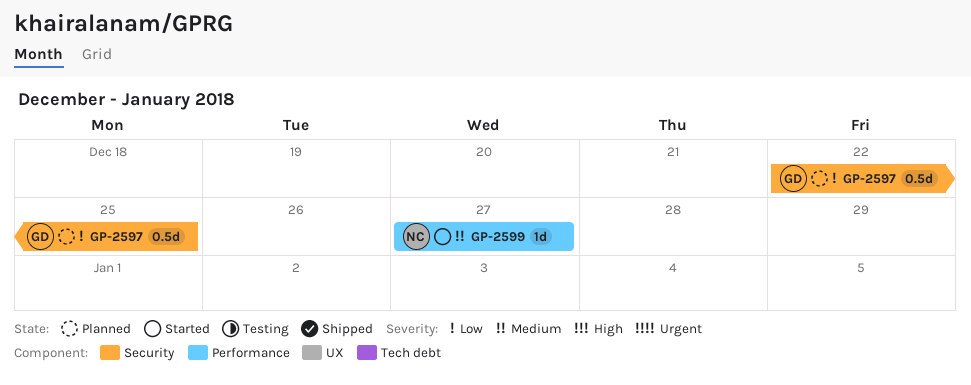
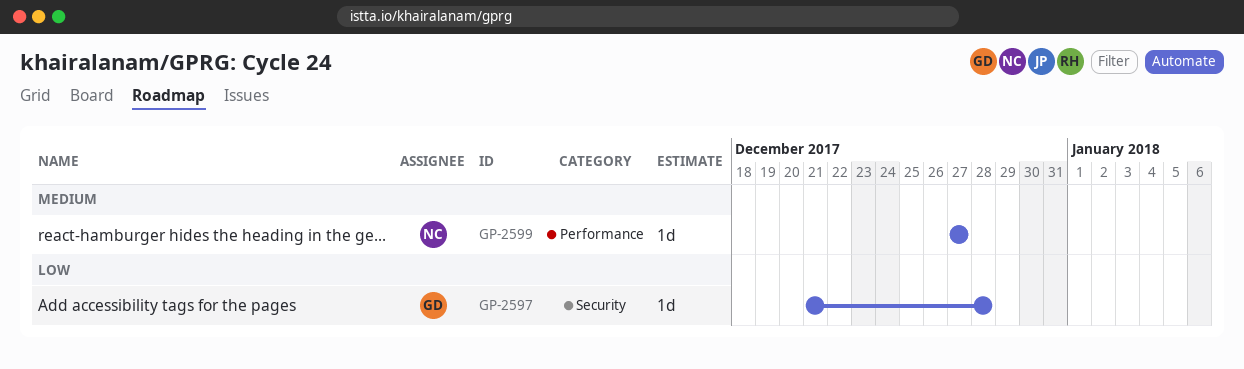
GP-2597, estimate: 0.5d -> 1d
GP-2597, start: Dec 22 -> Dec 21
GP-2597, due: Dec 25 -> Dec 28

